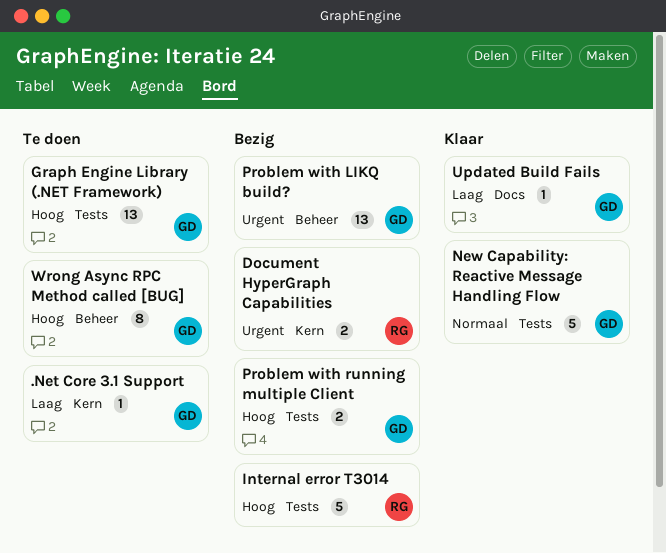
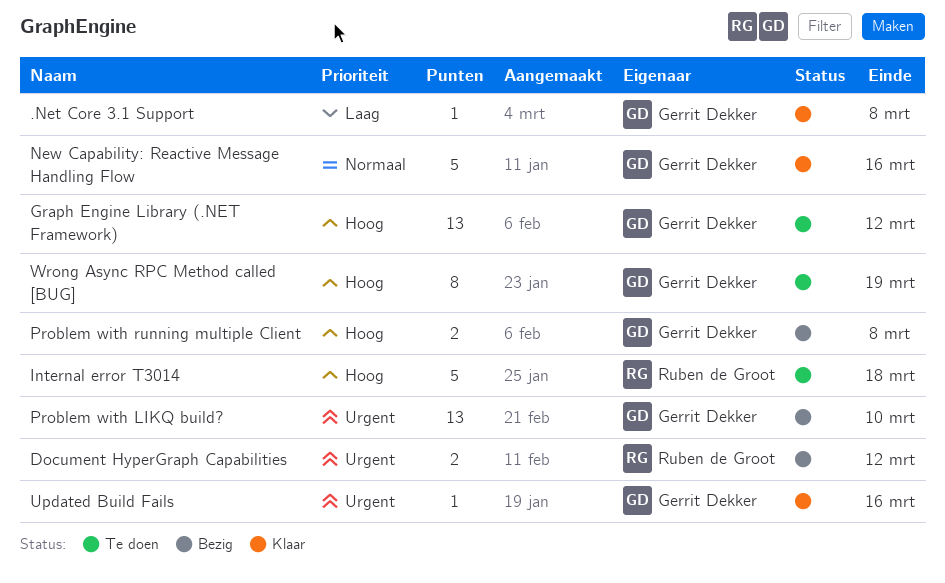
.Net Core 3.1 Support, status: Te doen -> Klaar
Internal error T3014, status: Bezig -> Te doen
Updated Build Fails, priority: Laag -> Urgent

